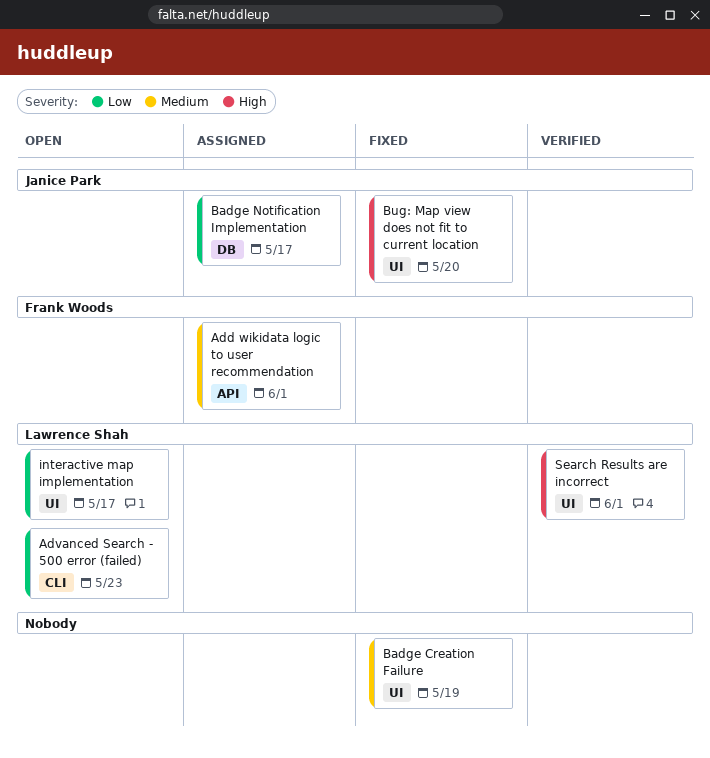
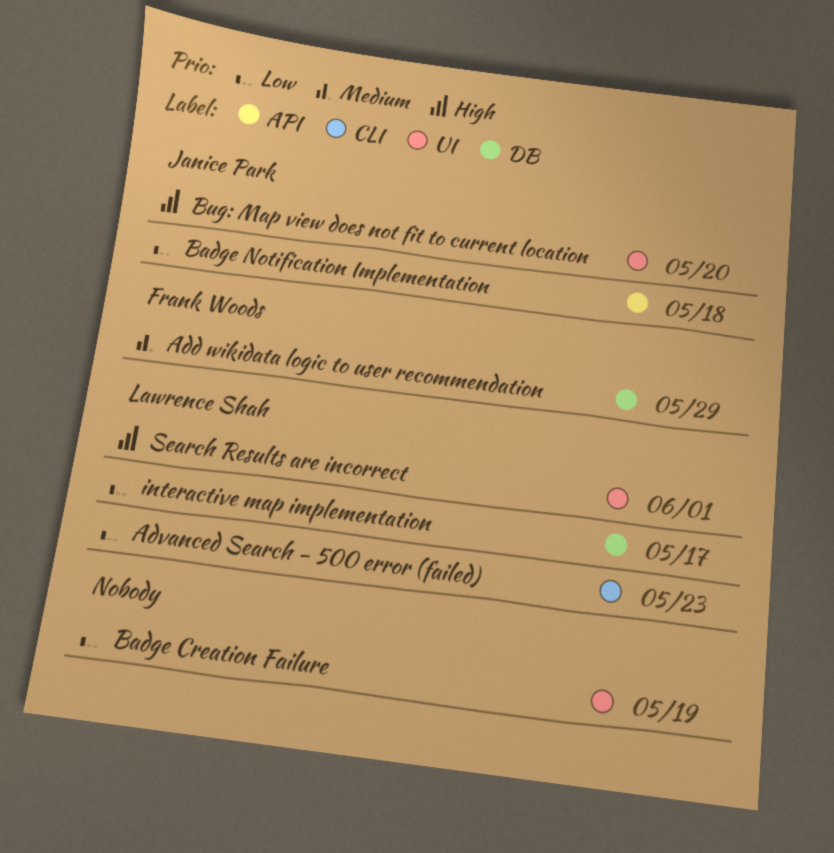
Add wikidata logic to user recommendation, label: API -> DB
Add wikidata logic to user recommendation, due: Jun 1 -> May 29
Badge Creation Failure, priority: Medium -> Low
Badge Notification Implementation, label: DB -> API
Badge Notification Implementation, due: May 17 -> May 18
interactive map implementation, label: UI -> DB

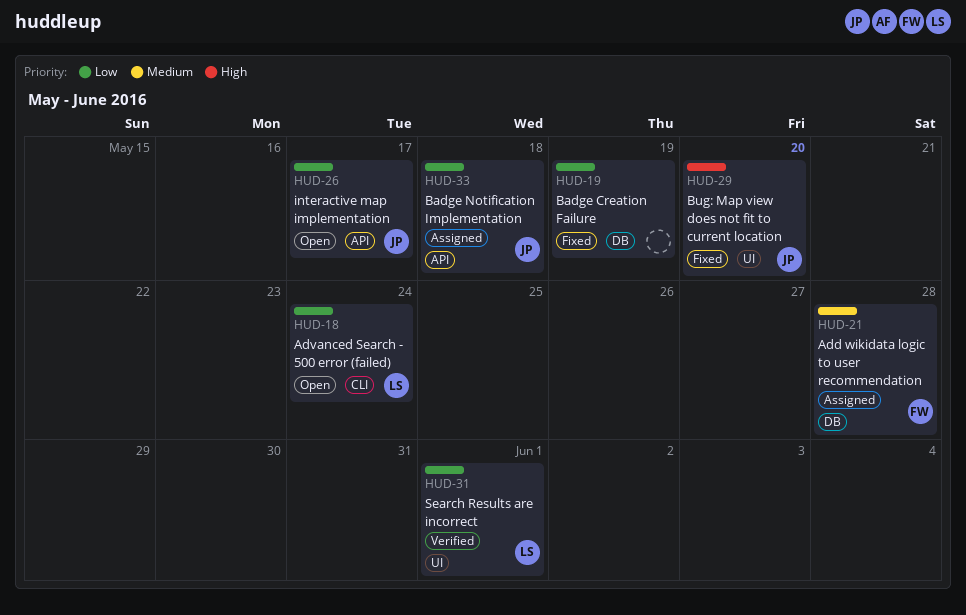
Add wikidata logic to user recommendation, due: May 29 -> May 28
Advanced Search - 500 error (failed), due: May 23 -> May 24
Badge Creation Failure, label: UI -> DB
interactive map implementation, owner: Lawrence Shah -> Janice Park
interactive map implementation, label: DB -> API
Search Results are incorrect, priority: High -> Low

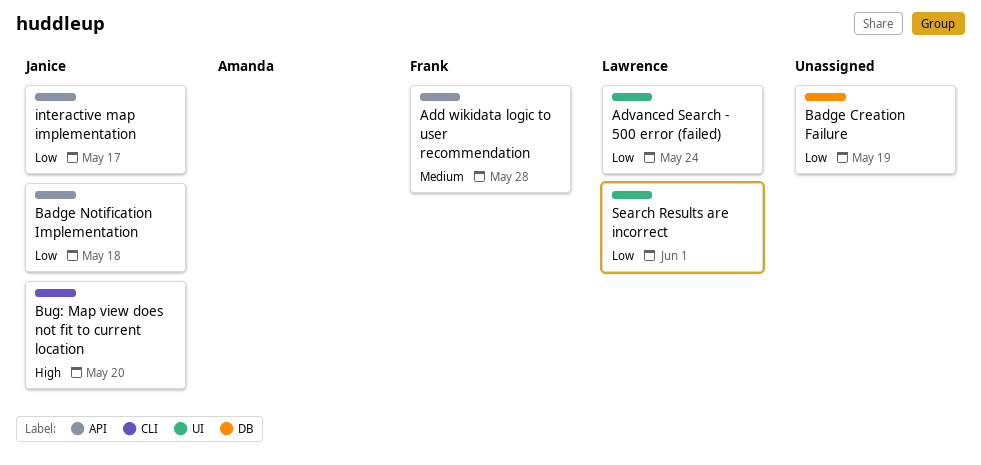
Add wikidata logic to user recommendation, label: DB -> API
Advanced Search - 500 error (failed), label: CLI -> UI
Bug: Map view does not fit to current location, label: UI -> CLI

